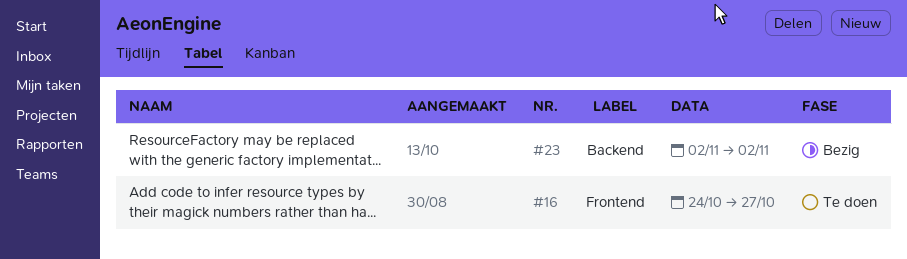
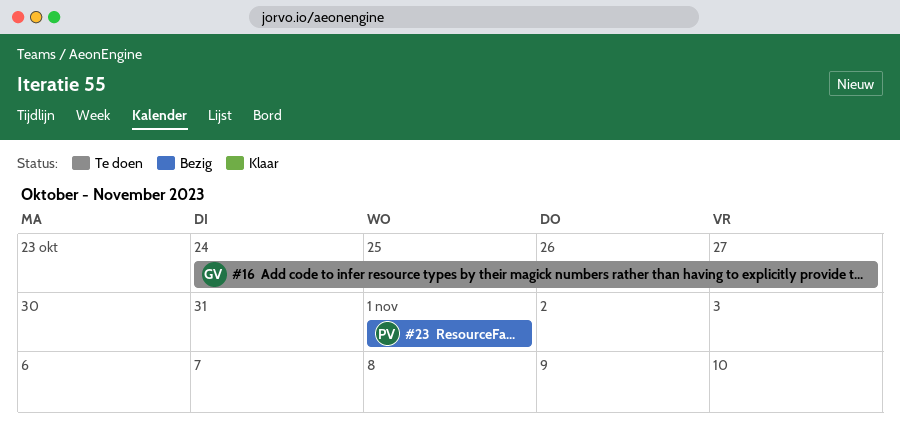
#23, start: Nov 2 -> Nov 1
#23, due: Nov 2 -> Nov 1

